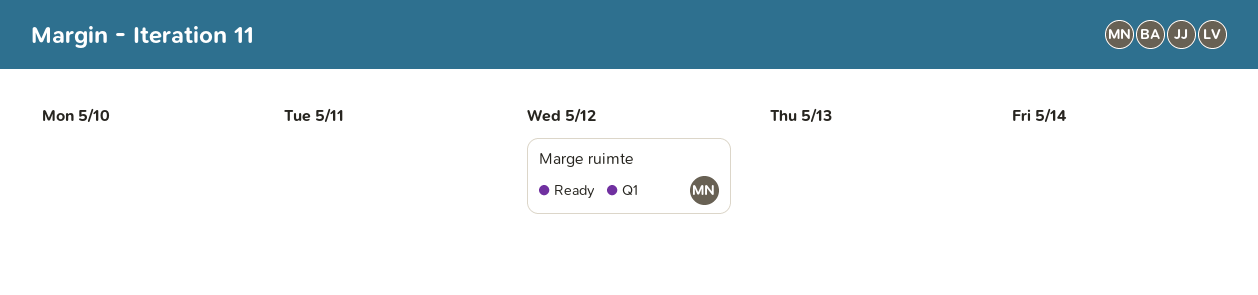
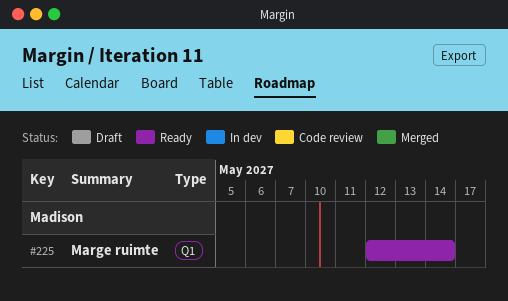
Marge ruimte, due: May 12 -> May 14

